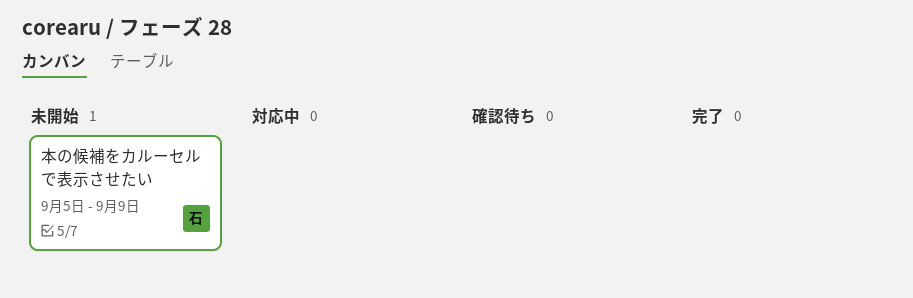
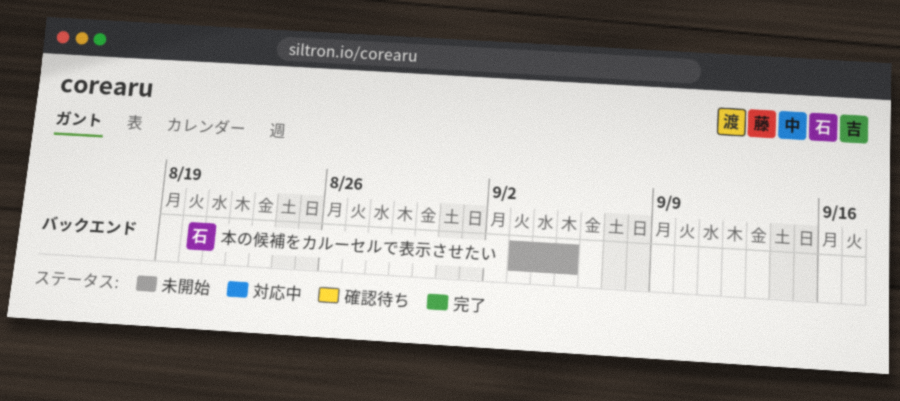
本の候補をカルーセルで表示させたい, start: Sep 5 -> Sep 3
本の候補をカルーセルで表示させたい, due: Sep 9 -> Sep 5

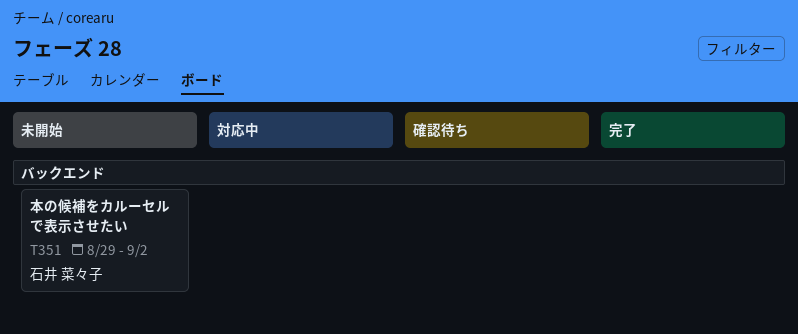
本の候補をカルーセルで表示させたい, start: Sep 3 -> Aug 29
本の候補をカルーセルで表示させたい, due: Sep 5 -> Sep 2

